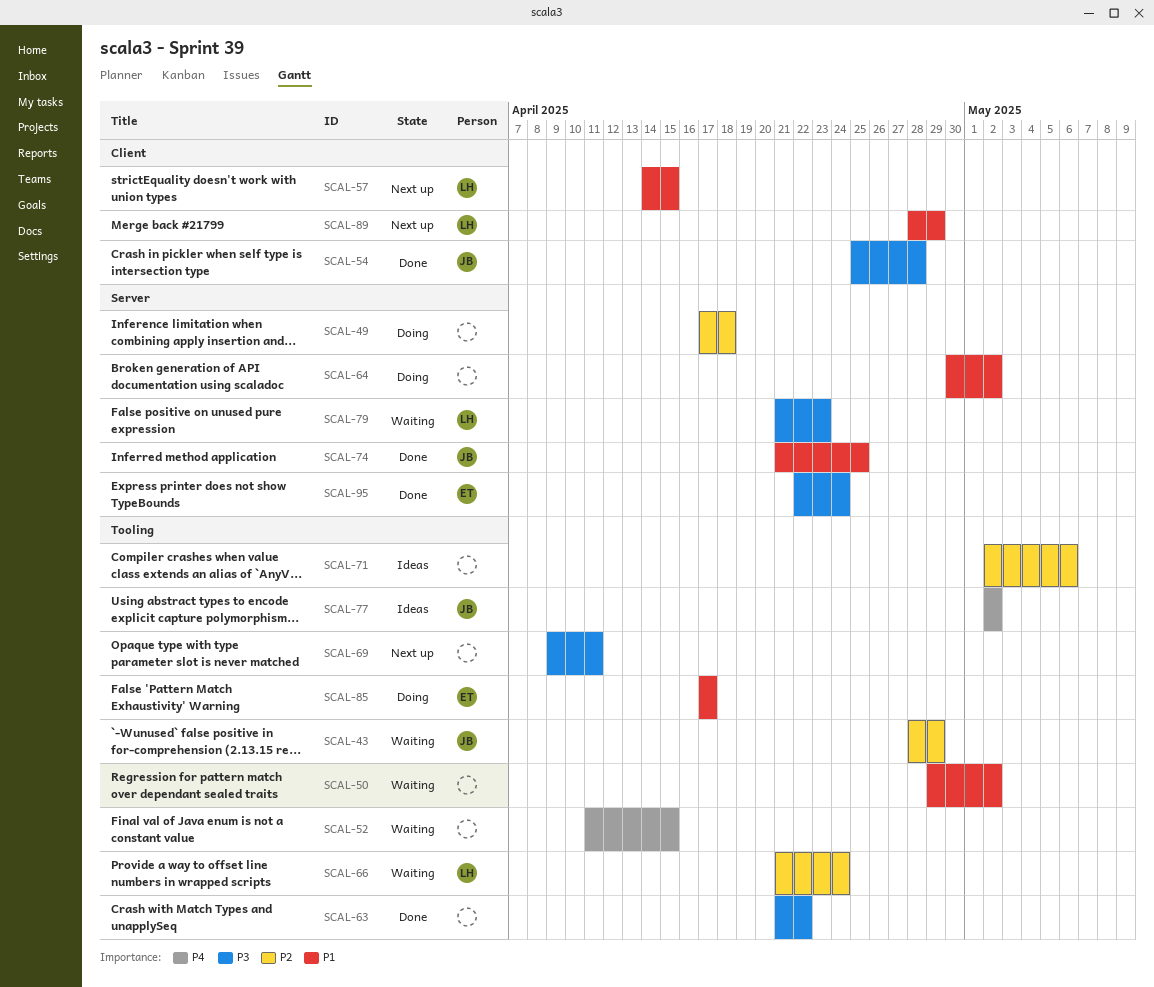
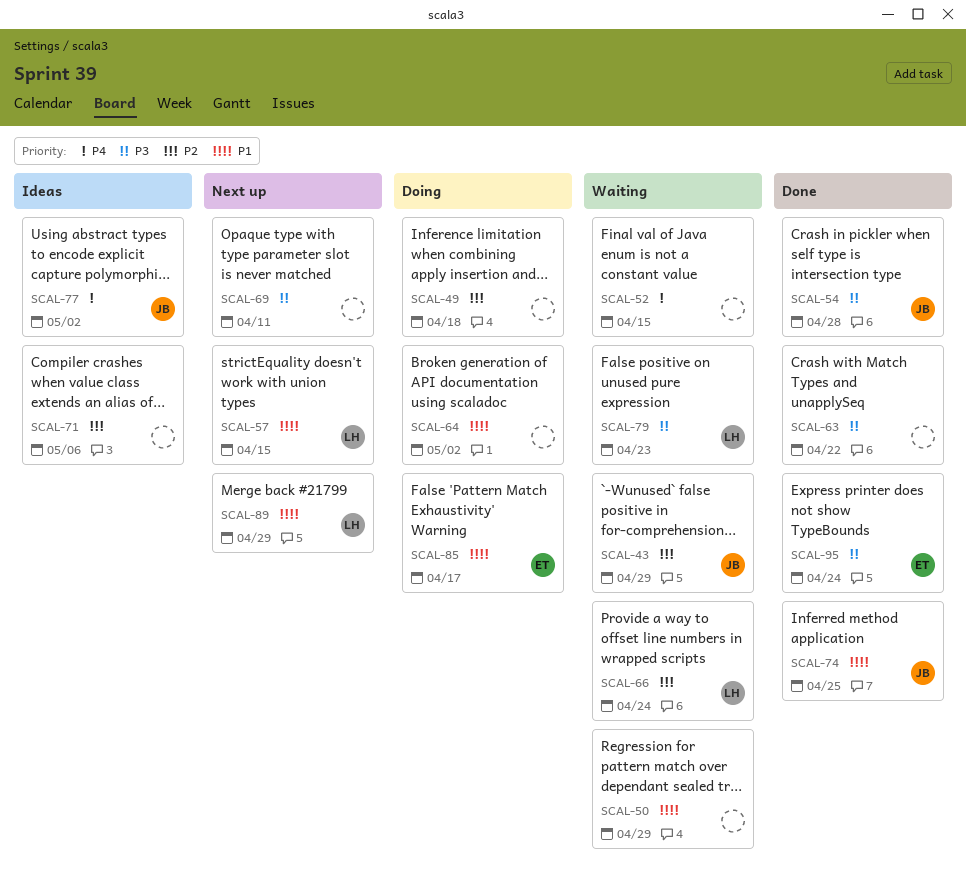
SCAL-50, due: May 2 -> Apr 29

